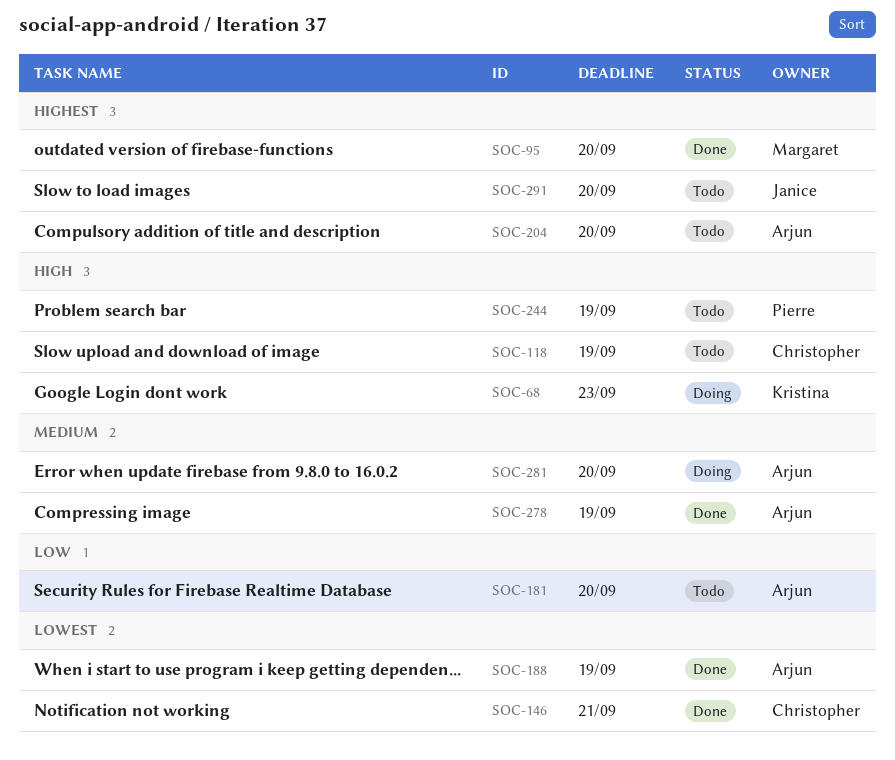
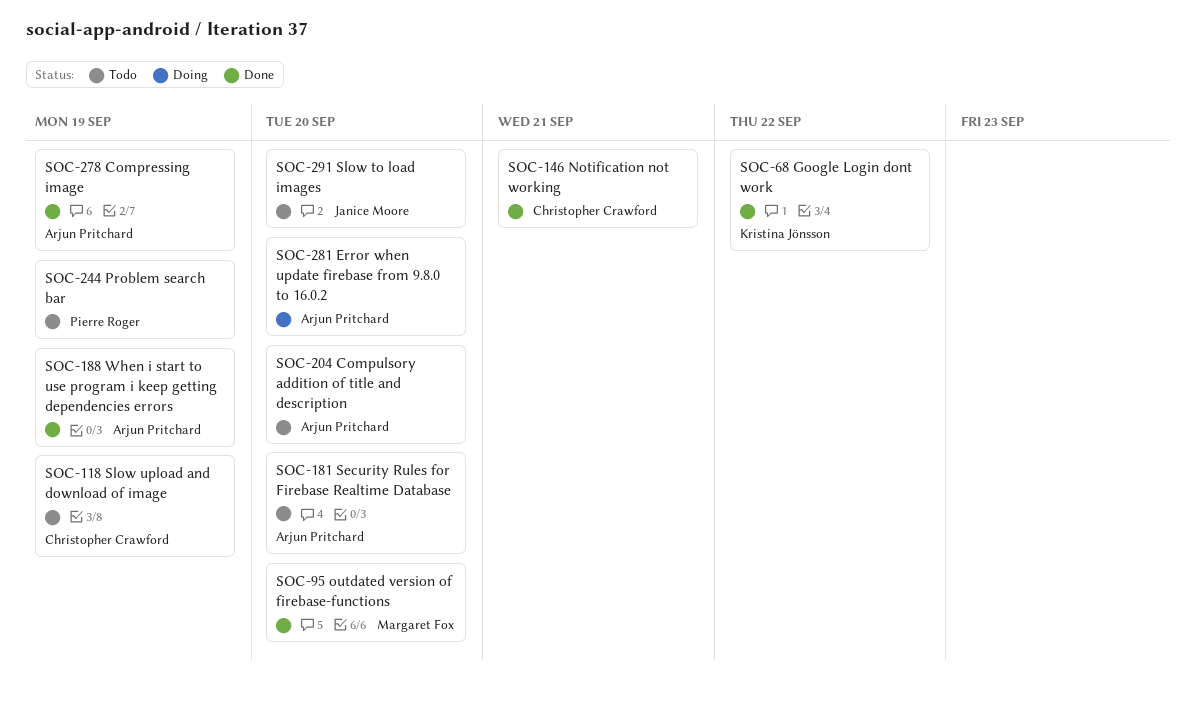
SOC-68, status: Doing -> Done
SOC-68, due: Sep 23 -> Sep 22

